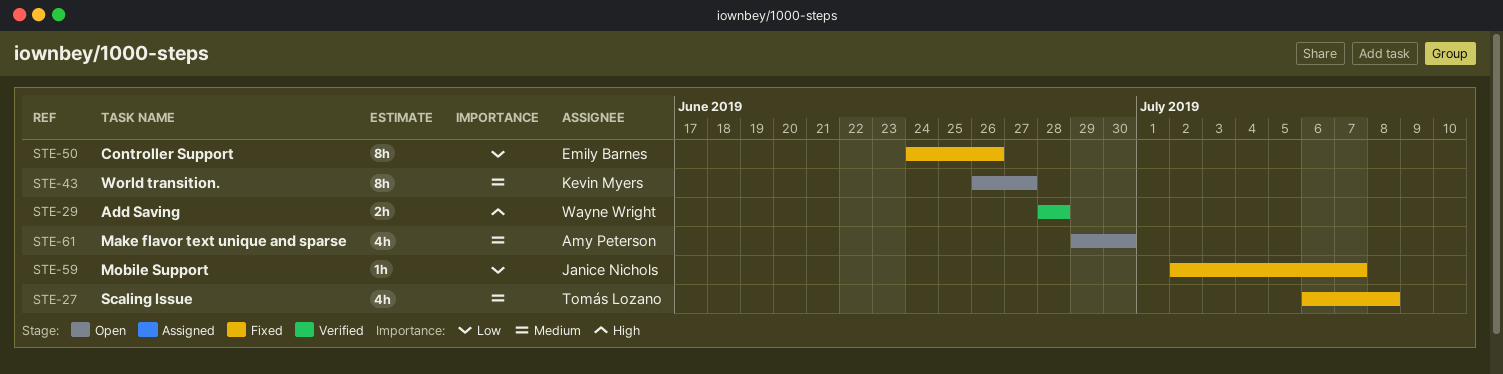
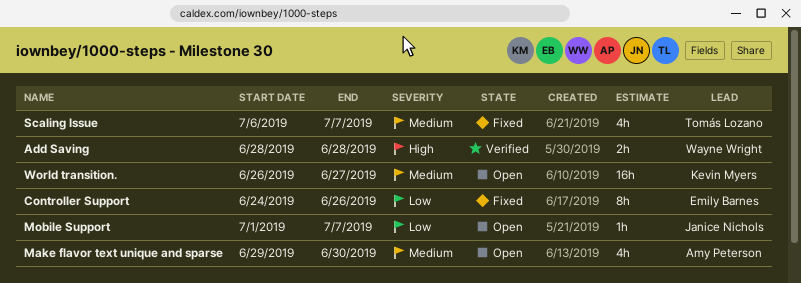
Mobile Support, status: Fixed -> Open
Mobile Support, start: Jul 2 -> Jul 1
Scaling Issue, due: Jul 8 -> Jul 7
World transition., estimate: 8h -> 16h

